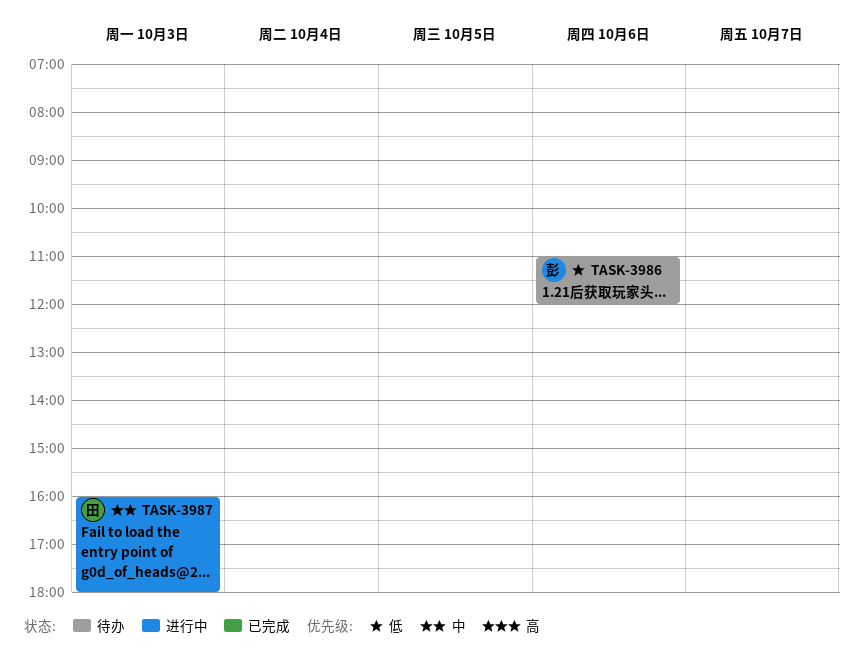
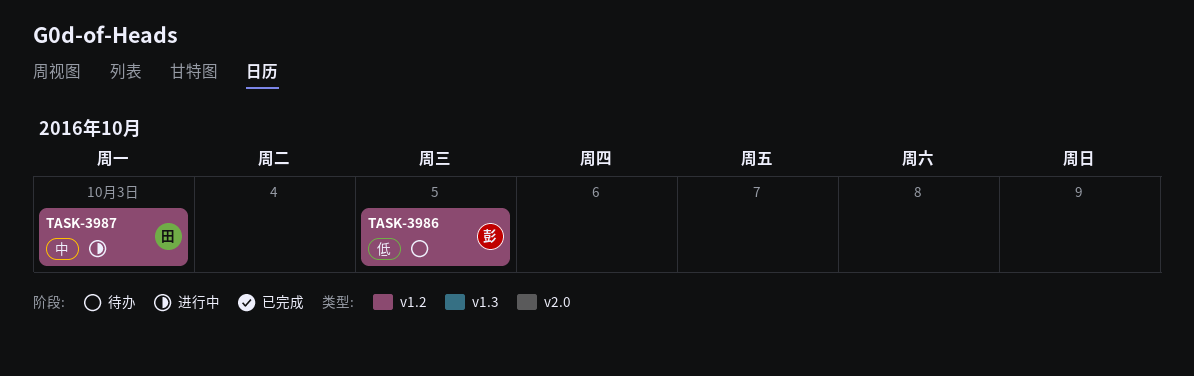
TASK-3986, day: Oct 6 -> Oct 5

